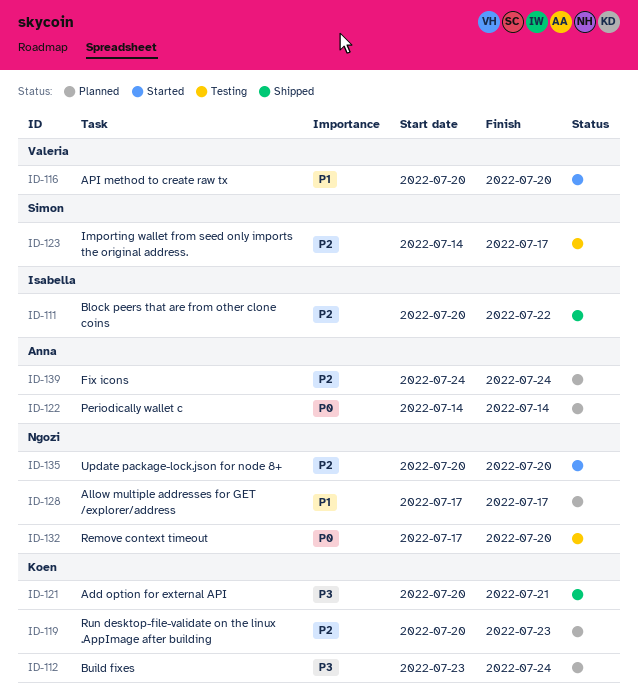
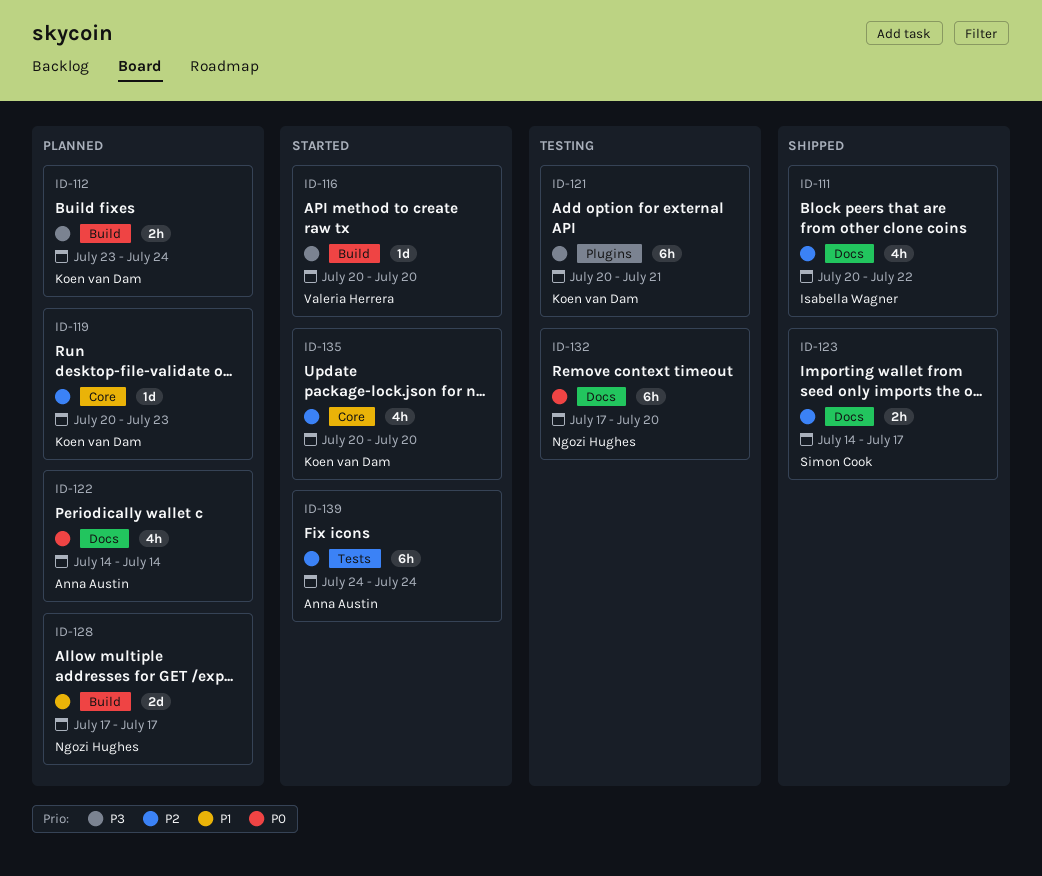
ID-116, priority: P1 -> P3
ID-121, status: Shipped -> Testing
ID-123, status: Testing -> Shipped
ID-135, owner: Ngozi Hughes -> Koen van Dam
ID-139, status: Planned -> Started

